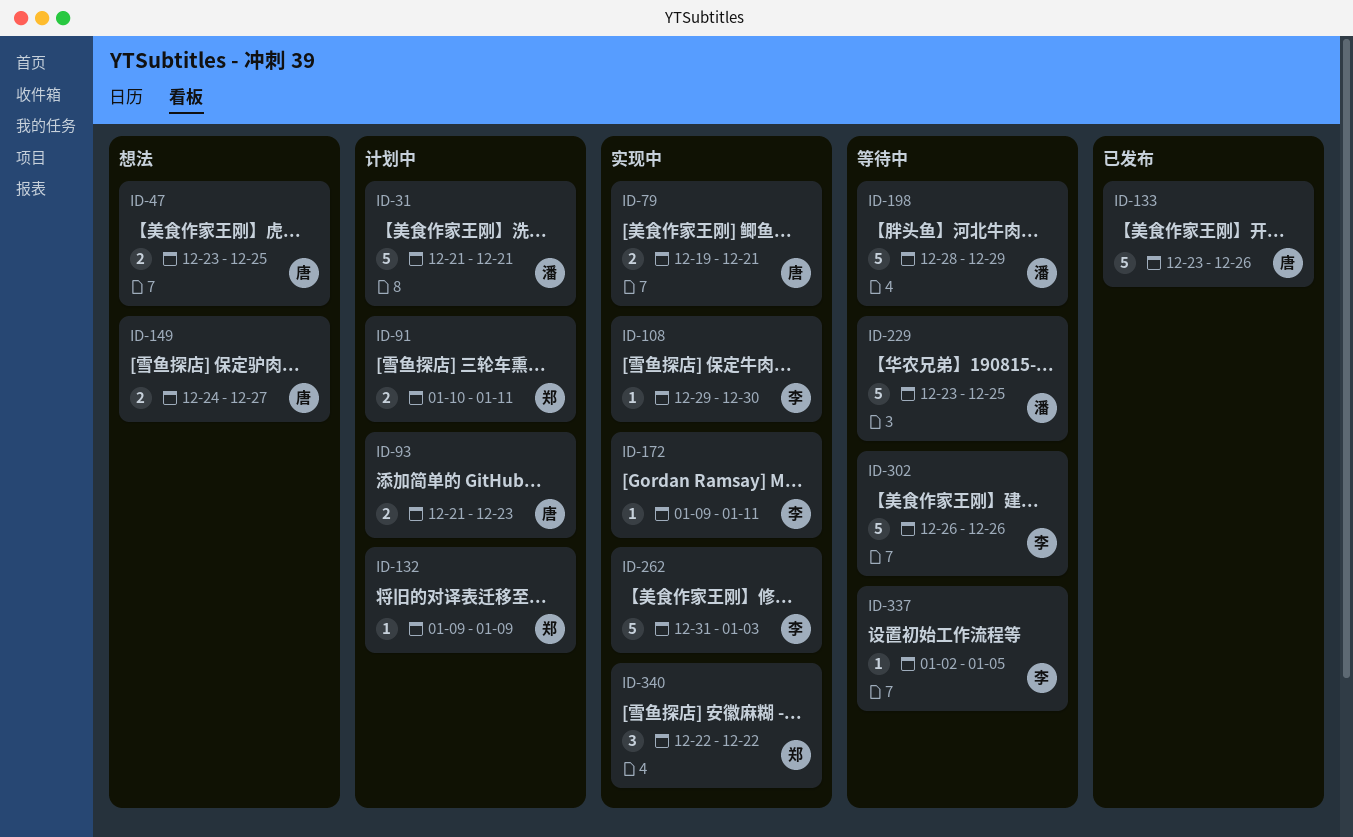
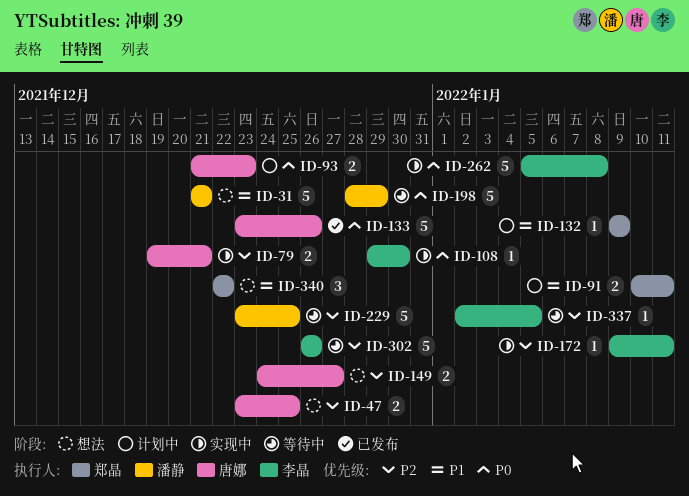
ID-31, status: 计划中 -> 想法
ID-262, start: Dec 31 -> Jan 5
ID-262, due: Jan 3 -> Jan 8
ID-340, status: 实现中 -> 想法

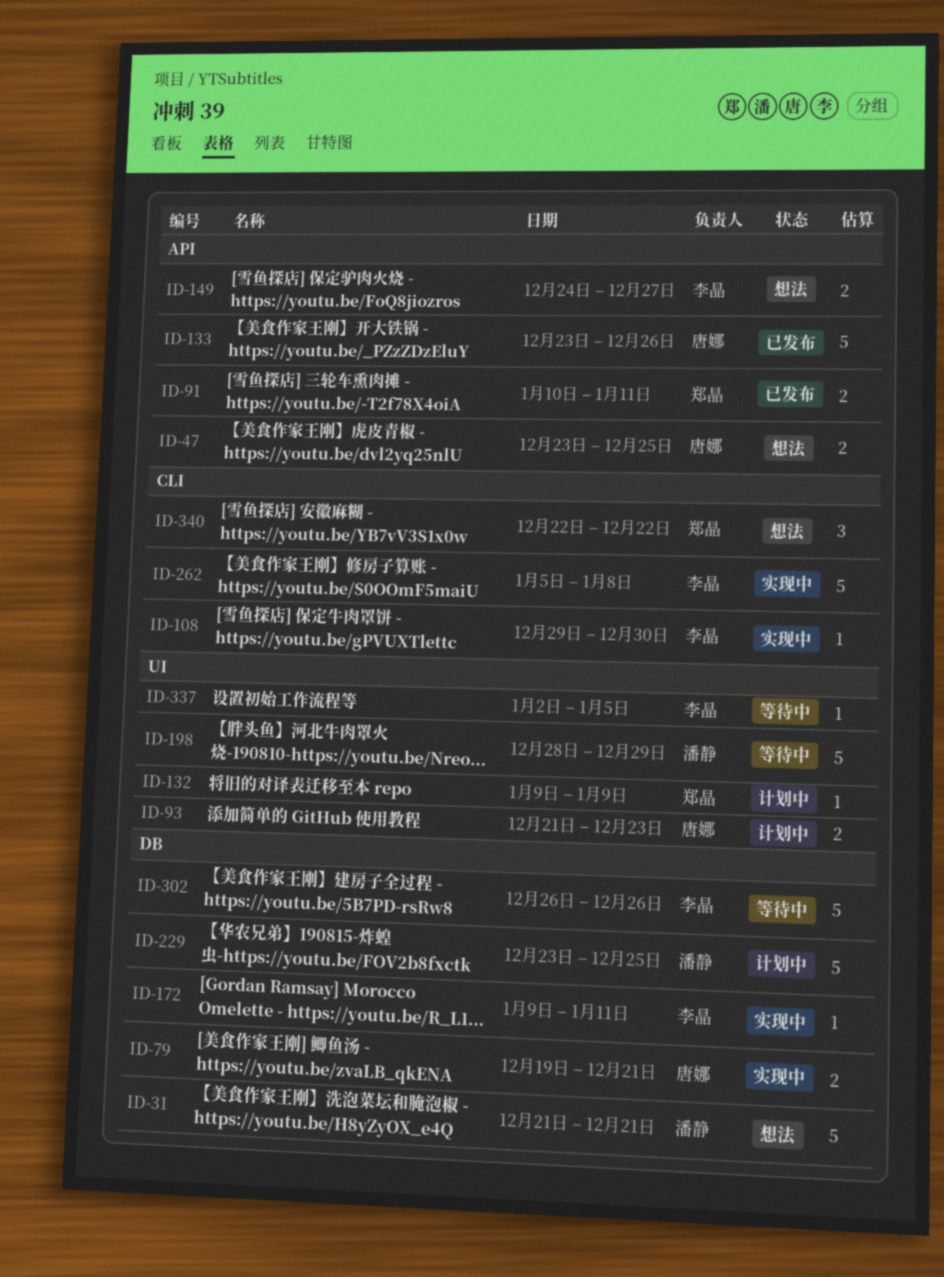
ID-91, status: 计划中 -> 已发布
ID-149, owner: 唐娜 -> 李晶
ID-229, status: 等待中 -> 计划中

